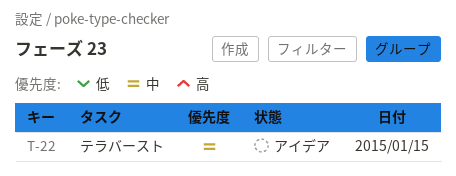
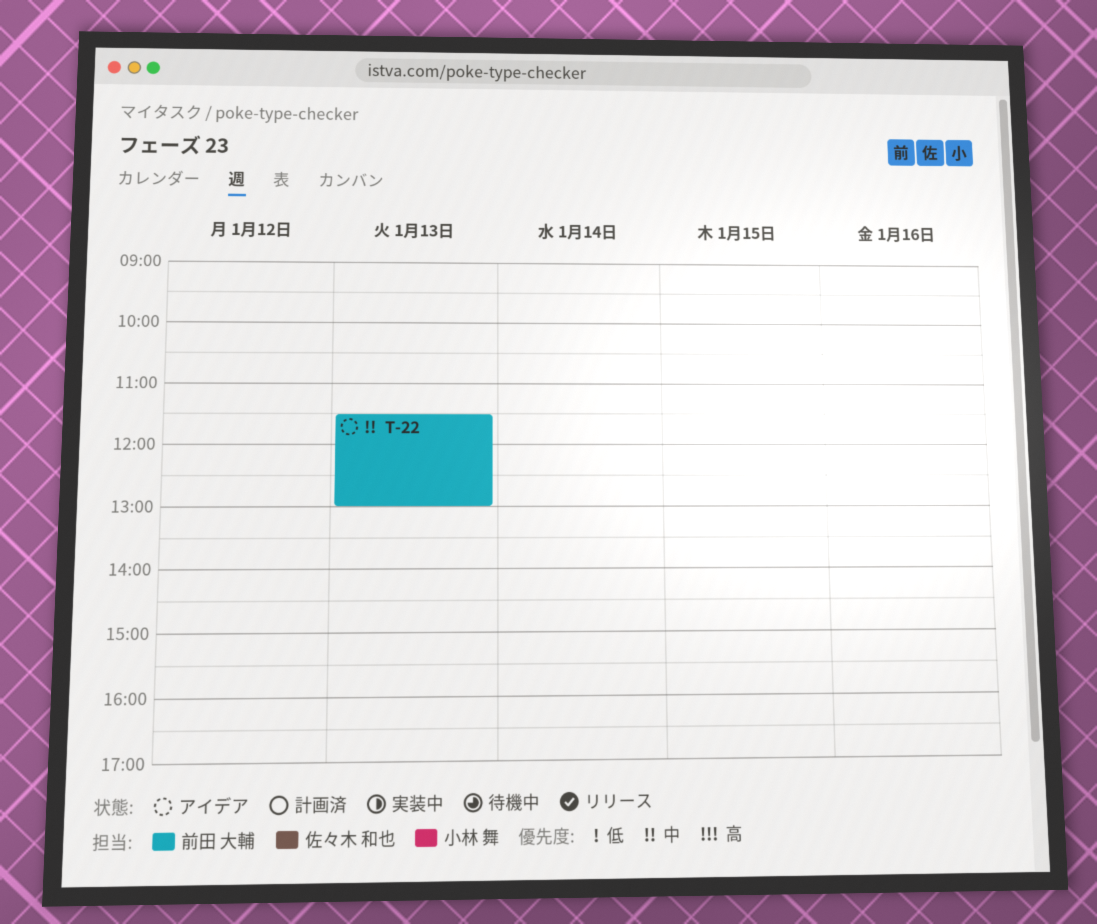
T-22, day: Jan 15 -> Jan 13

